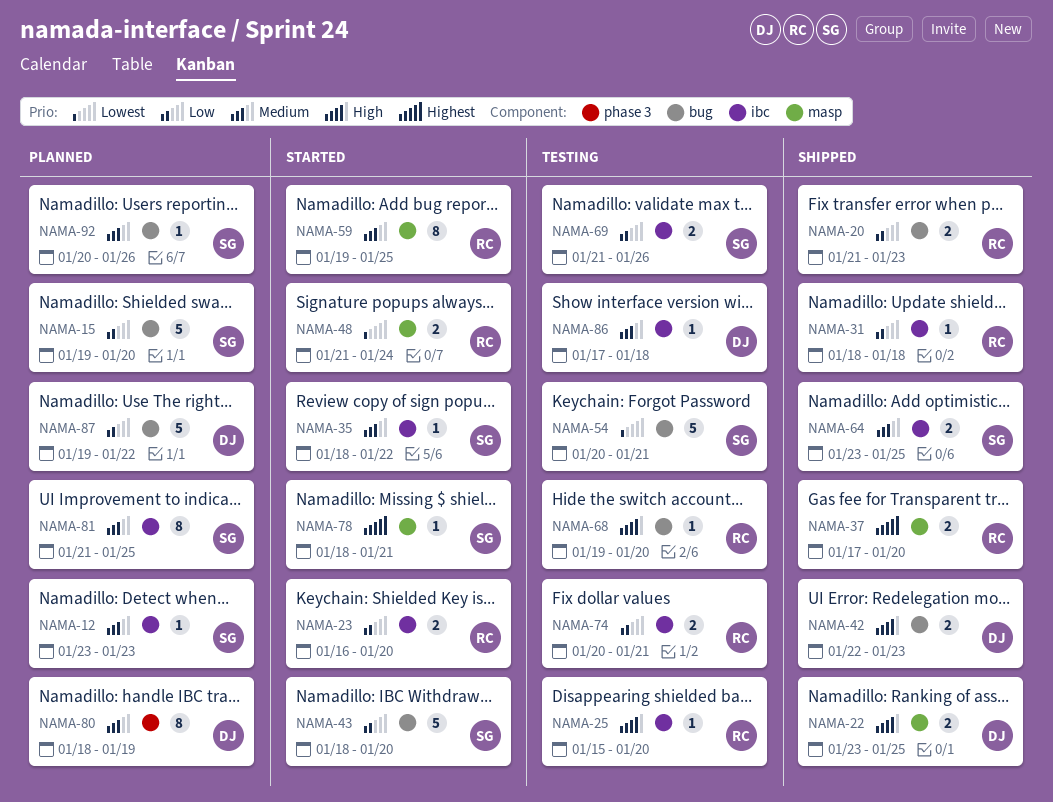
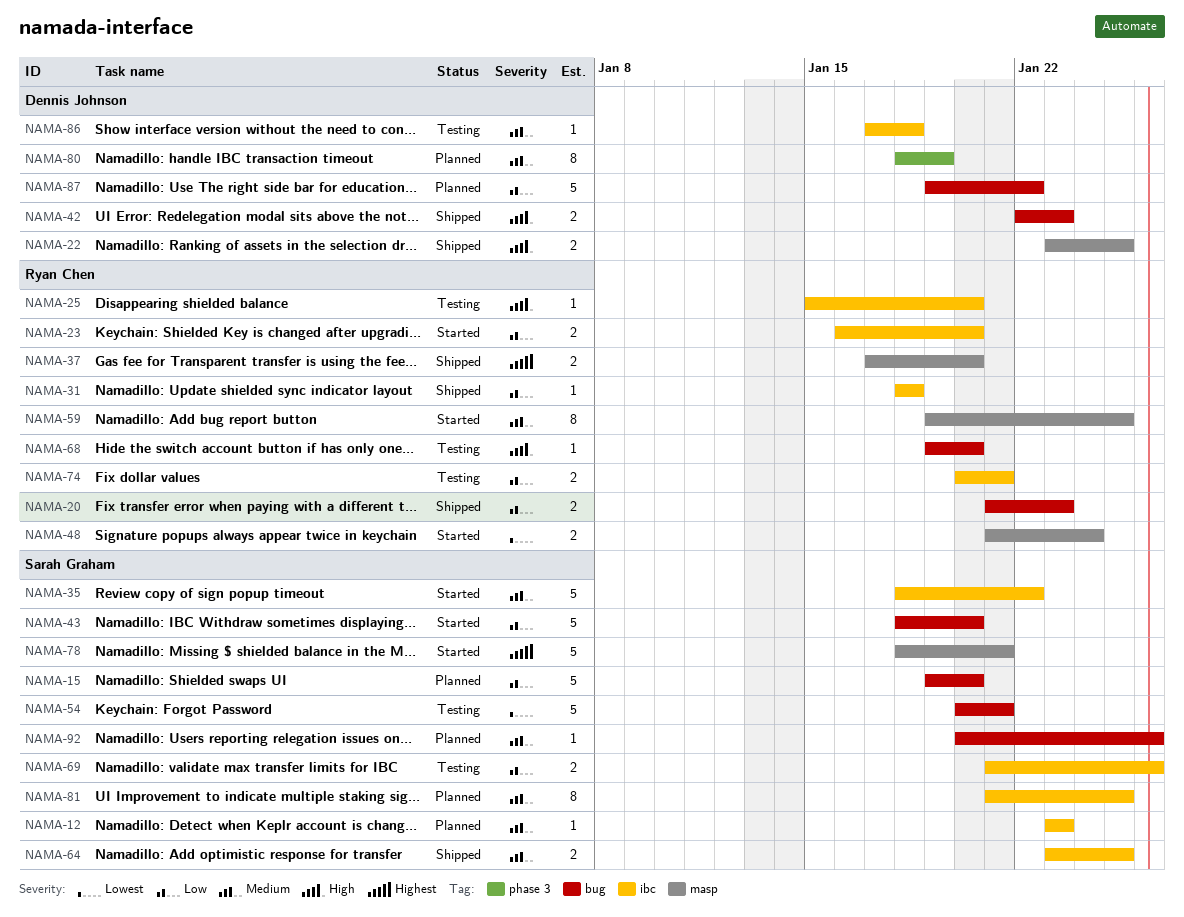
NAMA-35, estimate: 1 -> 5
NAMA-78, estimate: 1 -> 5

